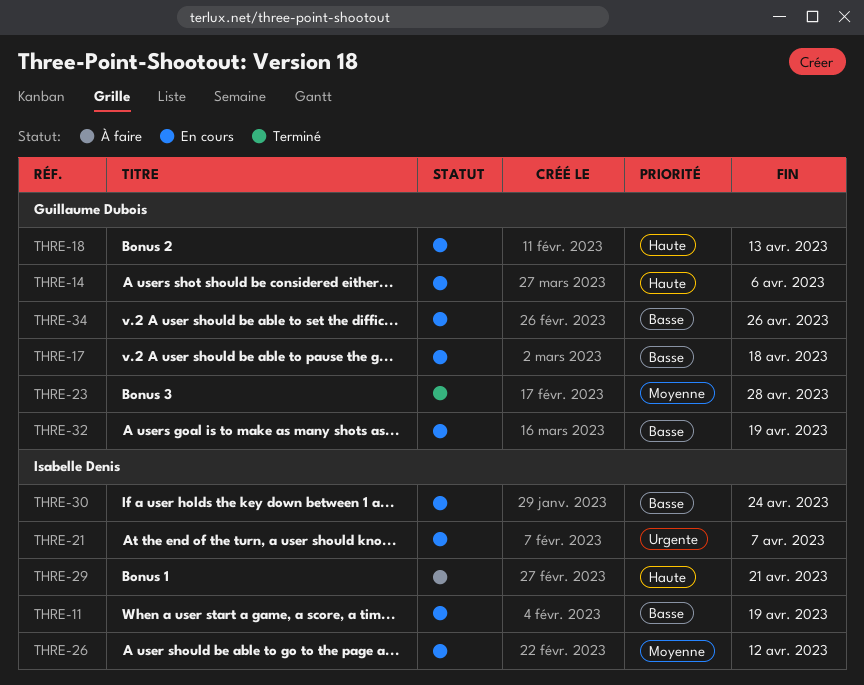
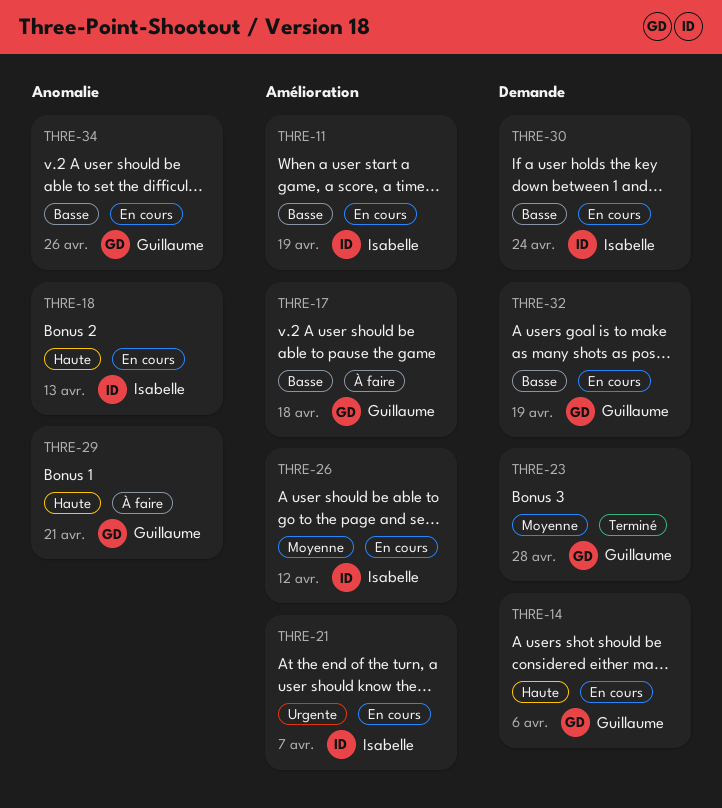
THRE-17, status: En cours -> À faire
THRE-18, owner: Guillaume Dubois -> Isabelle Denis
THRE-29, owner: Isabelle Denis -> Guillaume Dubois

